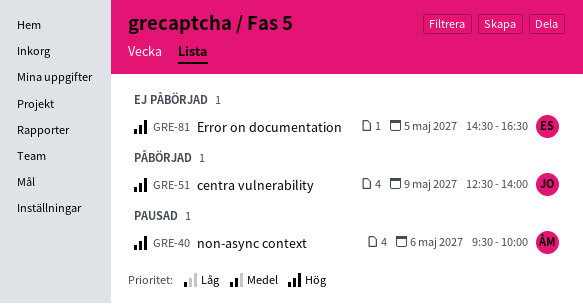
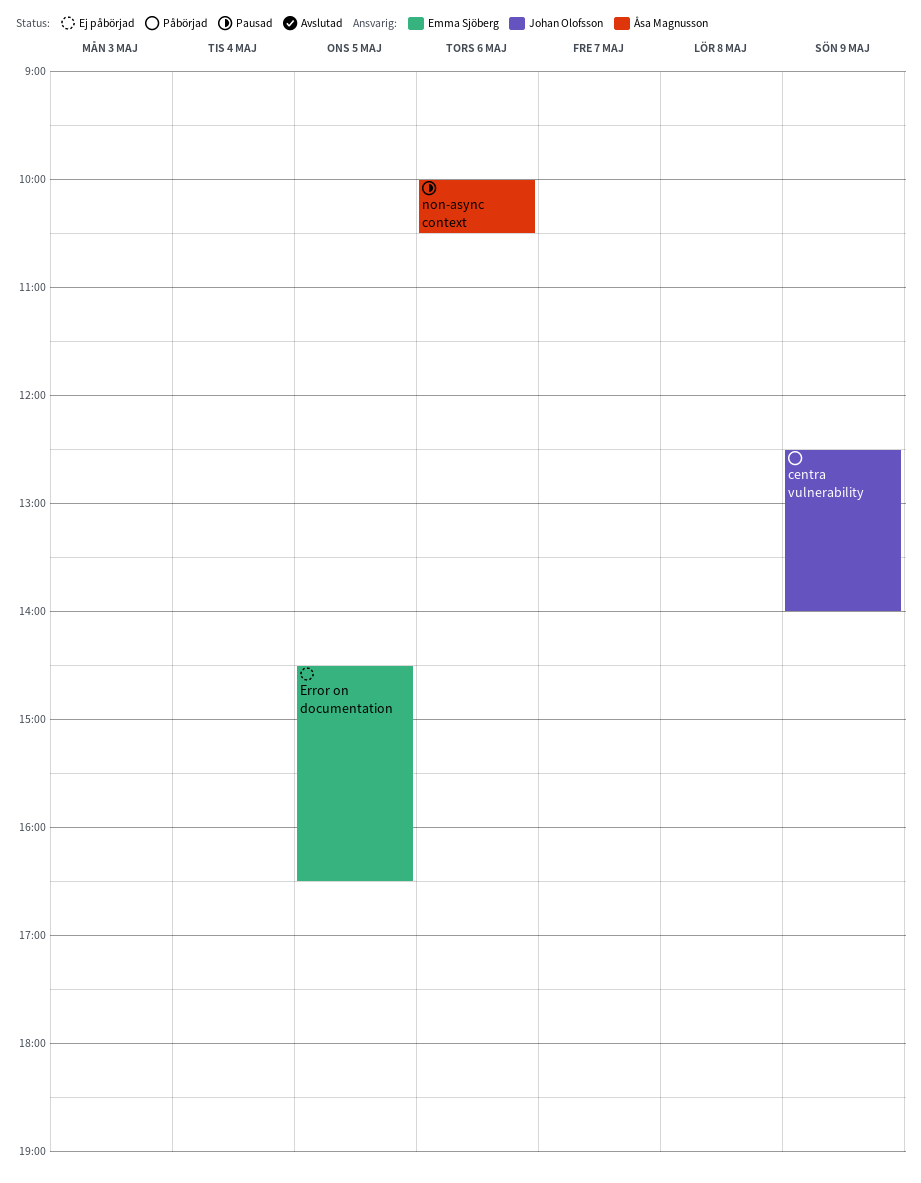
non-async context, begins: 09:30 -> 10:00
non-async context, ends: 10:00 -> 10:30

